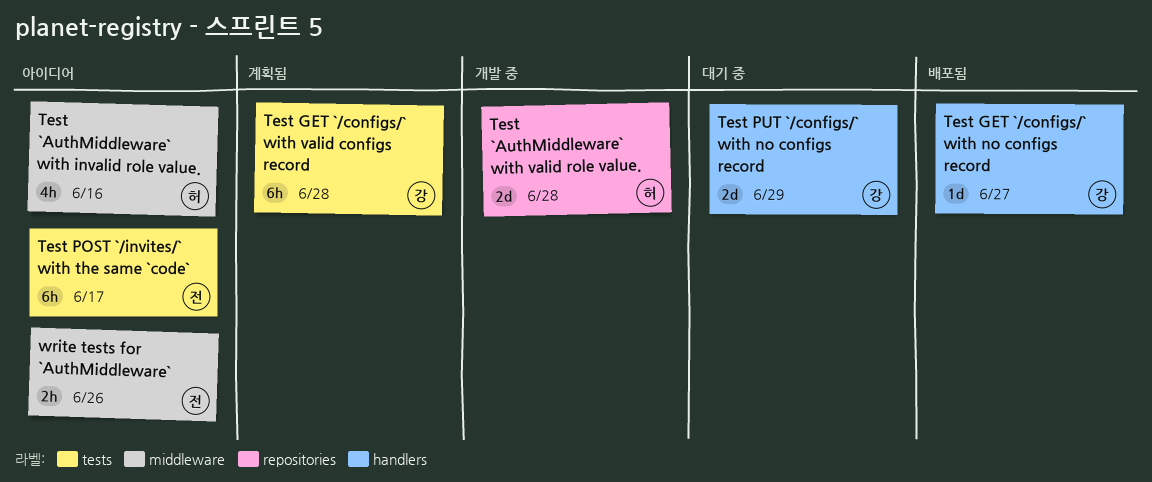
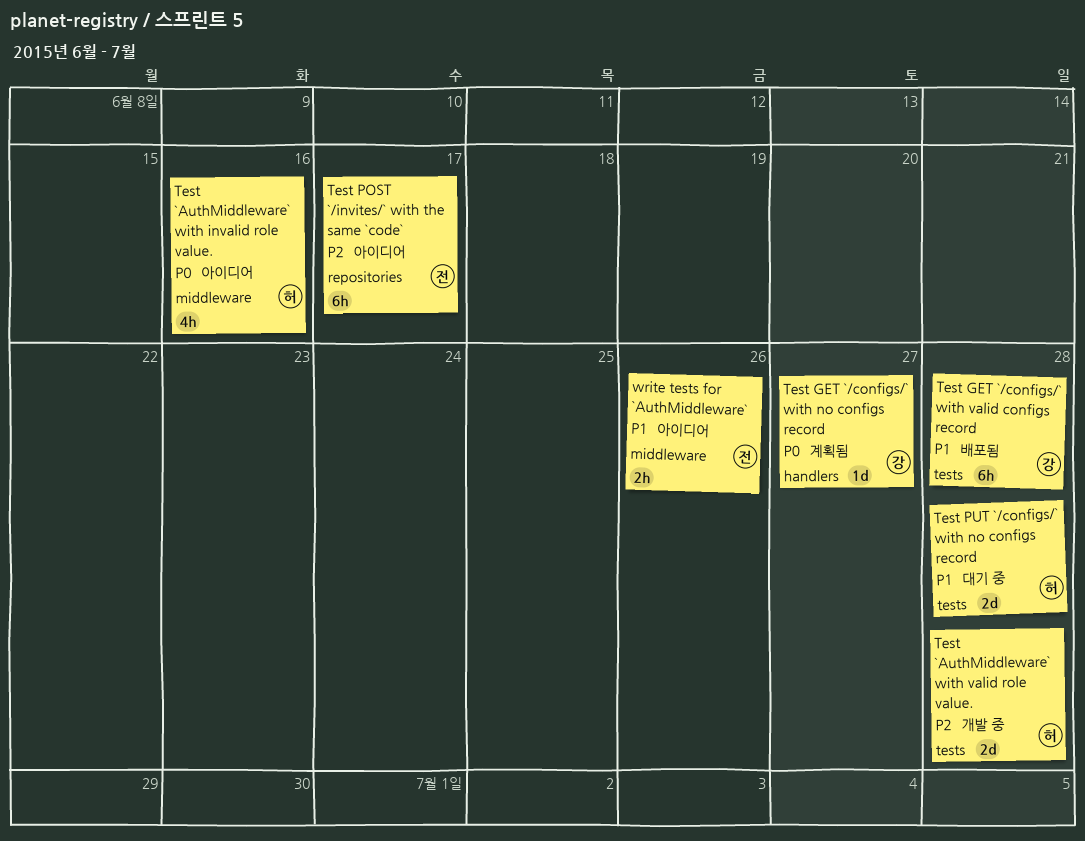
Test `AuthMiddleware` with valid role value., label: repositories -> tests
Test GET `/configs/` with no configs record, status: 배포됨 -> 계획됨
Test GET `/configs/` with valid configs record, status: 계획됨 -> 배포됨
Test POST `/invites/` with the same `code`, label: tests -> repositories
Test PUT `/configs/` with no configs record, owner: 강 -> 허
Test PUT `/configs/` with no configs record, label: handlers -> tests
Test PUT `/configs/` with no configs record, due: Jun 29 -> Jun 28

